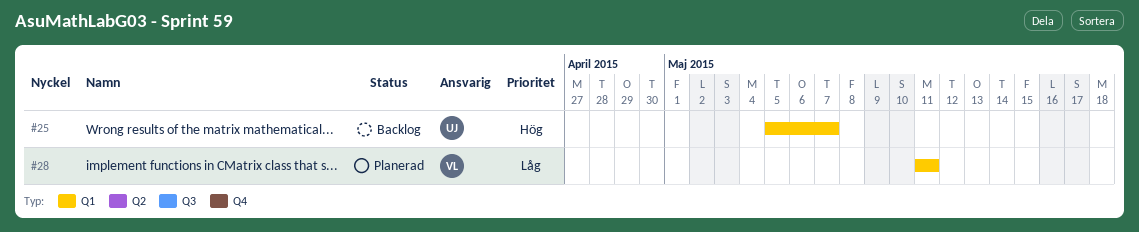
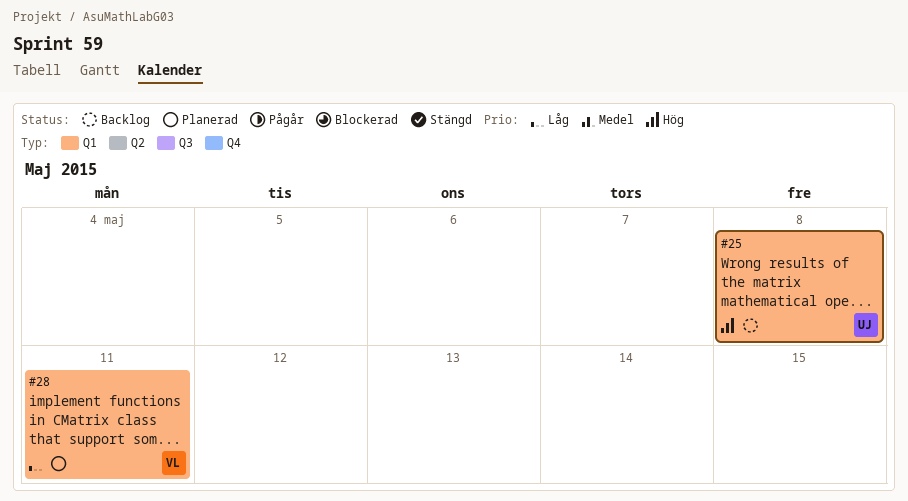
#25, due: May 7 -> May 8

